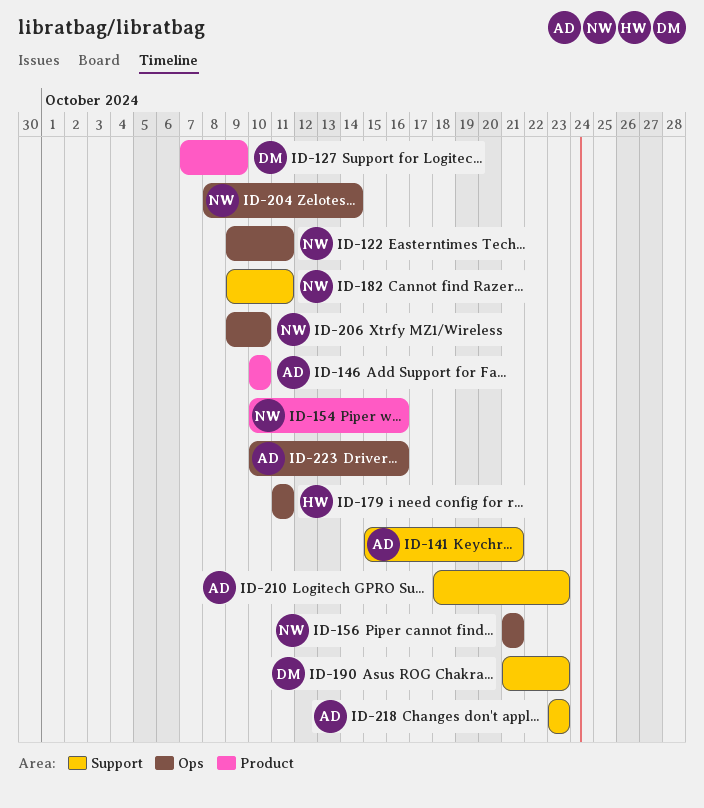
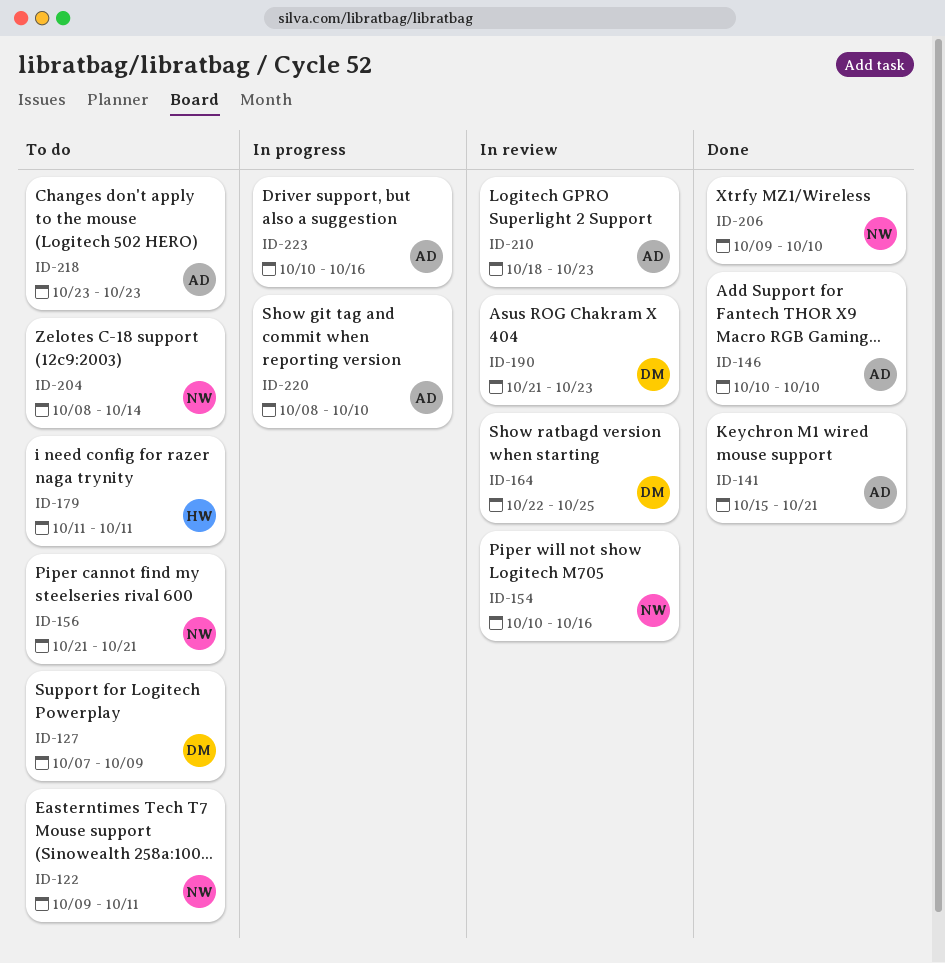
ID-164: none -> present
ID-182: present -> none
ID-220: none -> present

